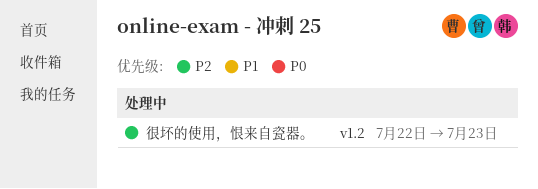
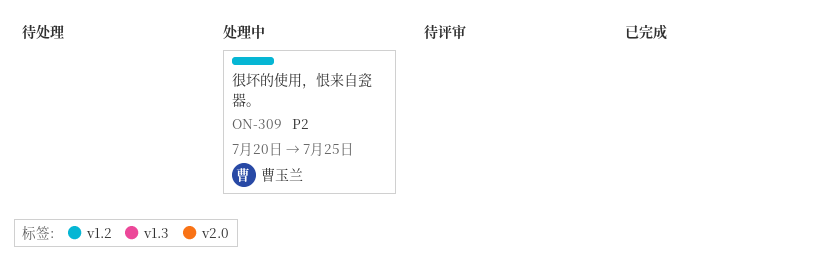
很坏的使用，恨来自瓷器。, start: Jul 22 -> Jul 20
很坏的使用，恨来自瓷器。, due: Jul 23 -> Jul 25

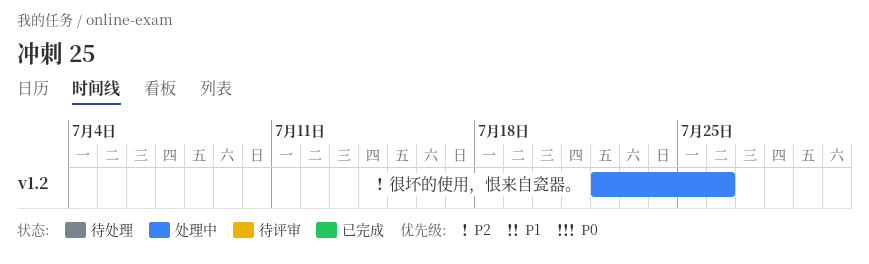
很坏的使用，恨来自瓷器。, start: Jul 20 -> Jul 22
很坏的使用，恨来自瓷器。, due: Jul 25 -> Jul 26

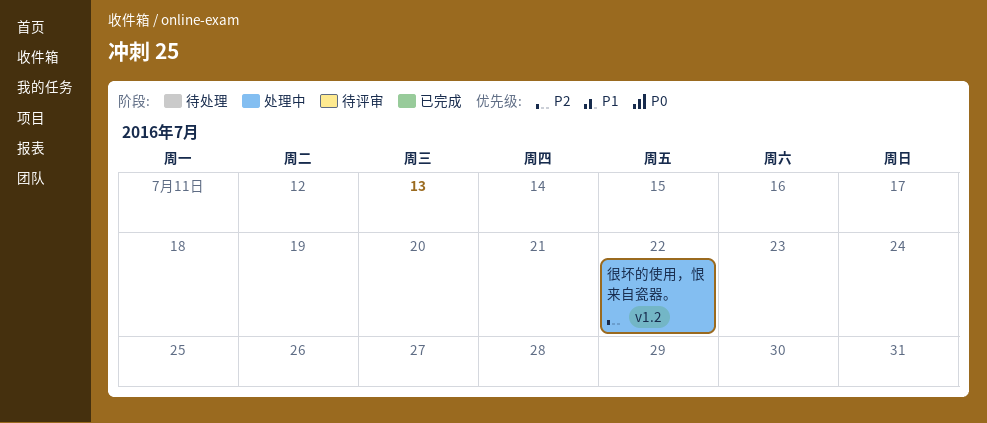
很坏的使用，恨来自瓷器。, due: Jul 26 -> Jul 22

